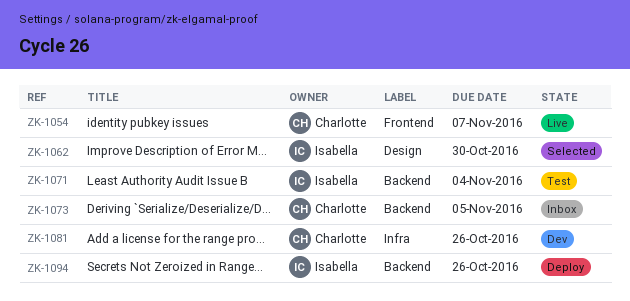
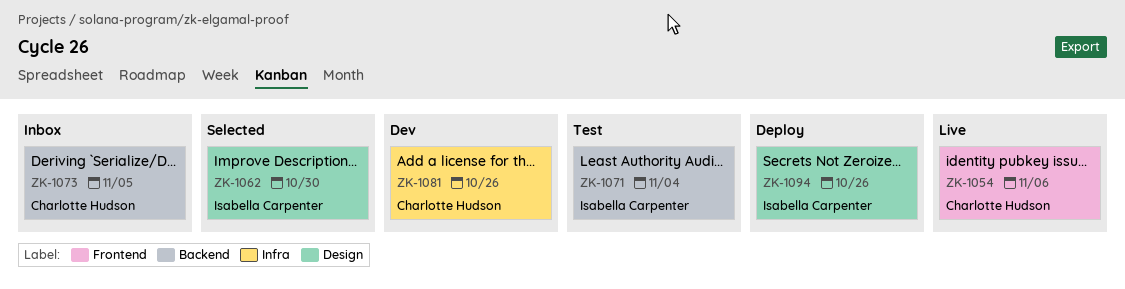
ZK-1054, due: Nov 7 -> Nov 6
ZK-1094, label: Backend -> Design

